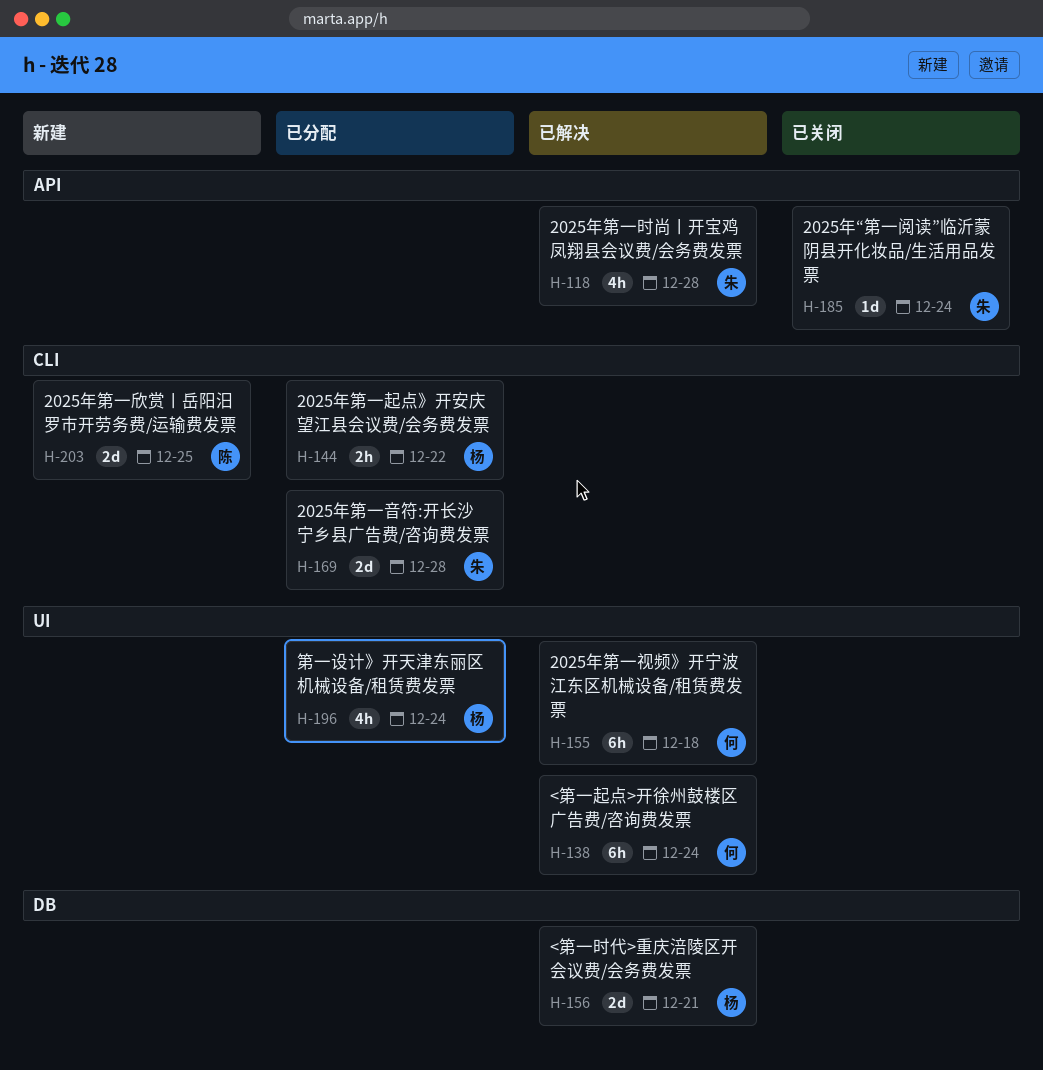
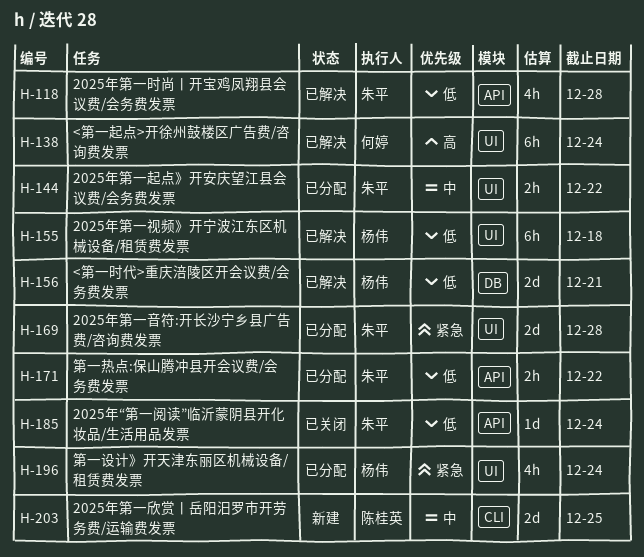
H-144, owner: 杨伟 -> 朱平
H-144, label: CLI -> UI
H-155, owner: 何婷 -> 杨伟
H-169, label: CLI -> UI
H-171: none -> present

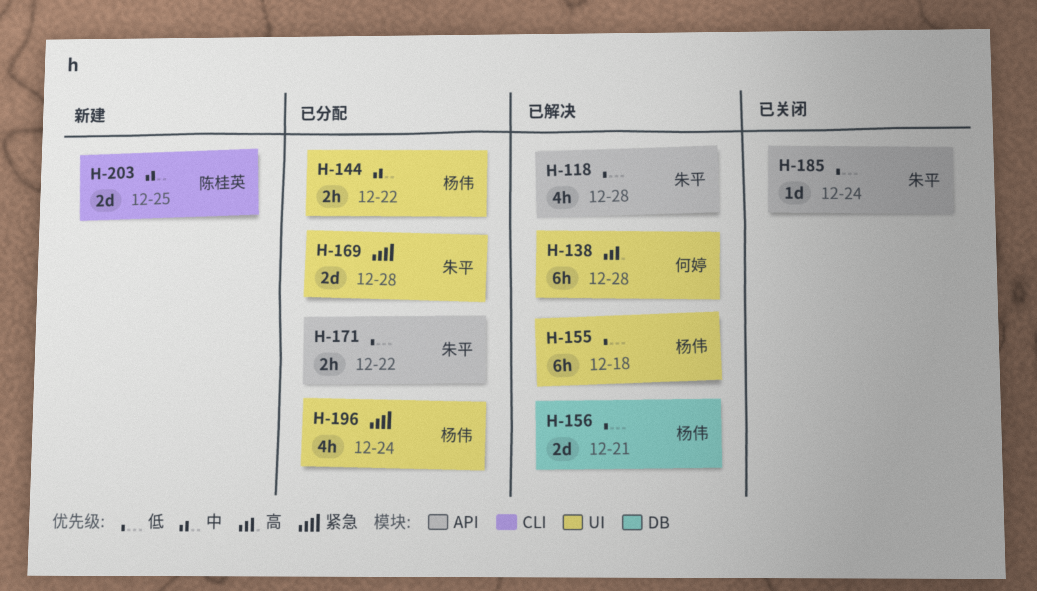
H-138, due: Dec 24 -> Dec 28
H-144, owner: 朱平 -> 杨伟

